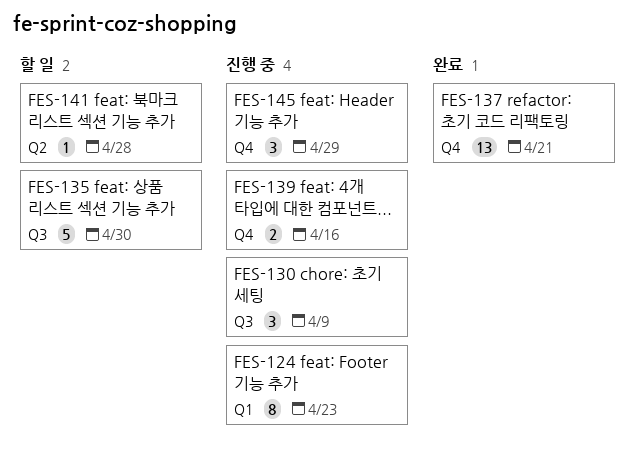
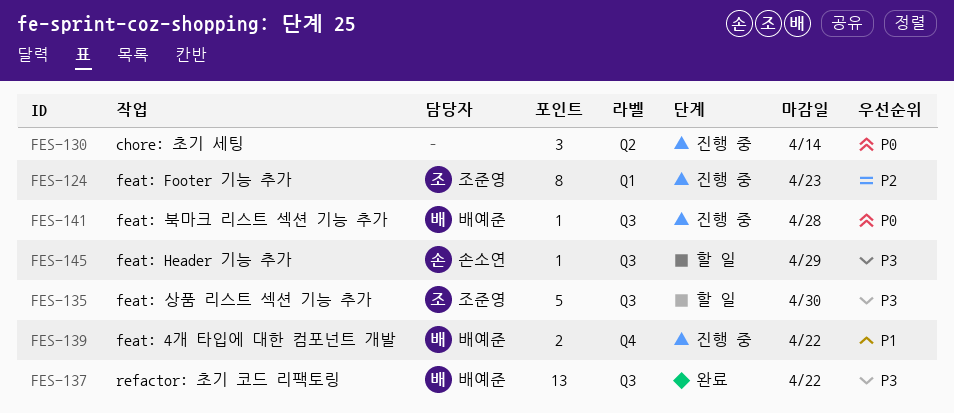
FES-130, label: Q3 -> Q2
FES-130, due: Apr 9 -> Apr 14
FES-137, label: Q4 -> Q3
FES-137, due: Apr 21 -> Apr 22
FES-139, due: Apr 16 -> Apr 22
FES-141, status: 할 일 -> 진행 중
FES-141, label: Q2 -> Q3
FES-145, status: 진행 중 -> 할 일
FES-145, label: Q4 -> Q3
FES-145, estimate: 3 -> 1

